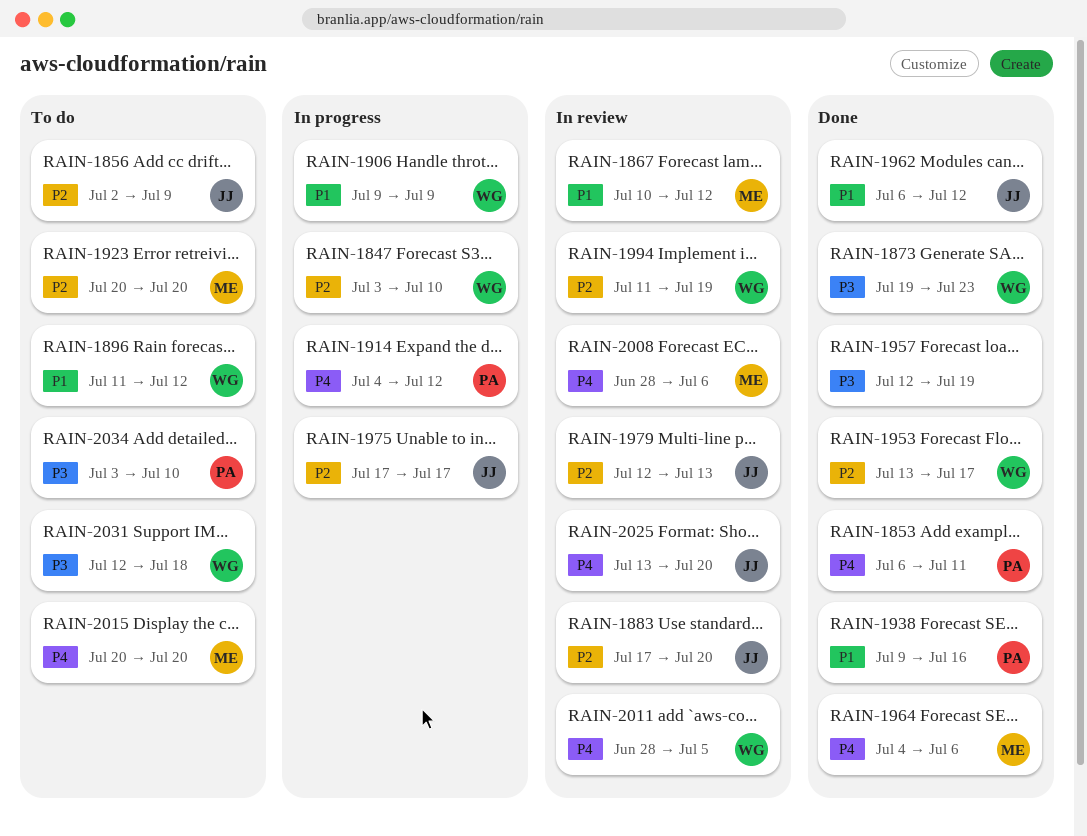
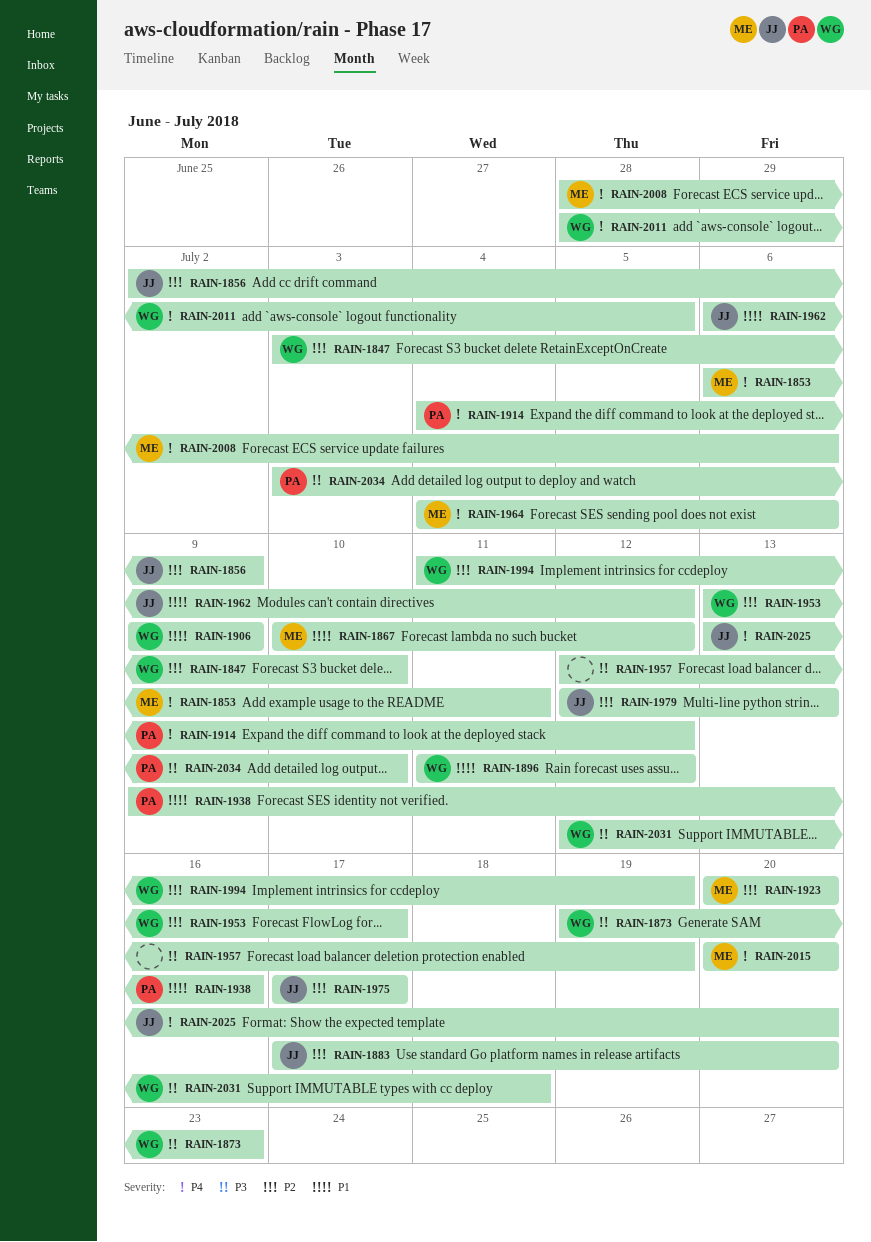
RAIN-1853, owner: PA -> ME

